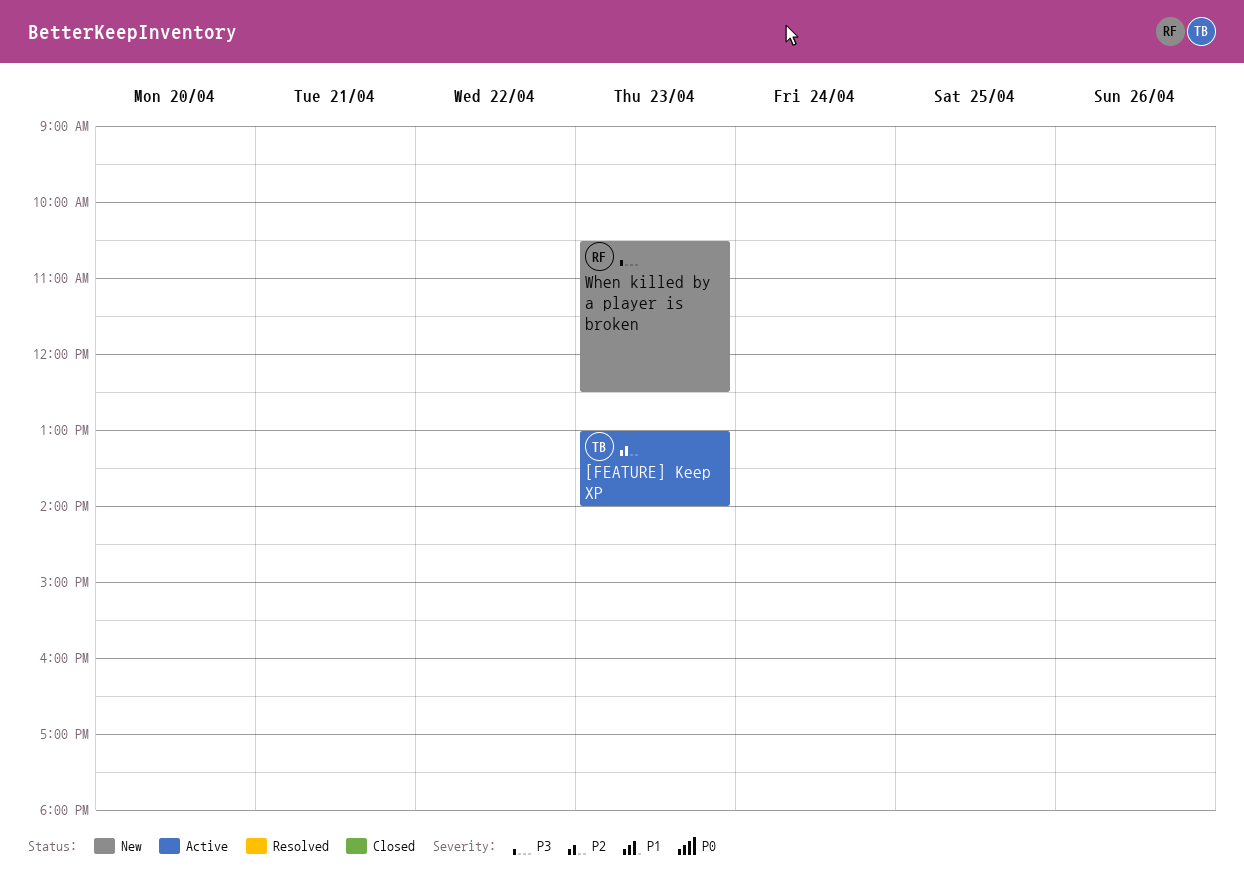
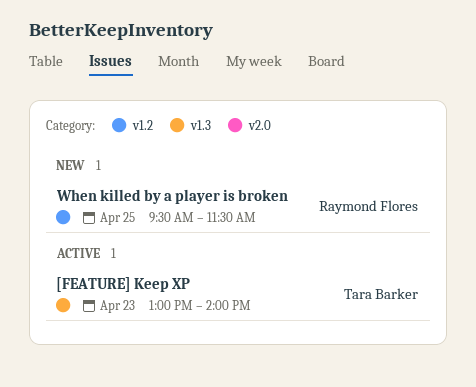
When killed by a player is broken, day: Apr 23 -> Apr 25
When killed by a player is broken, begins: 10:30 -> 09:30
When killed by a player is broken, ends: 12:30 -> 11:30

